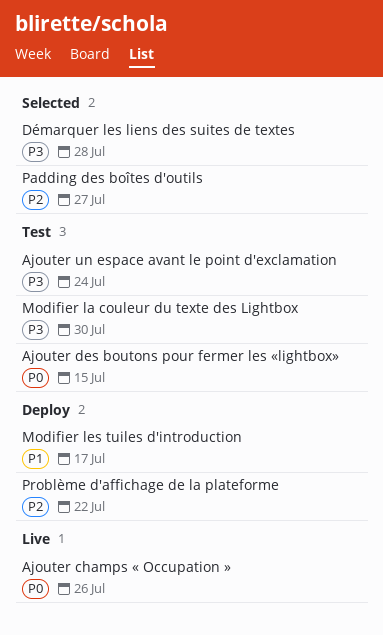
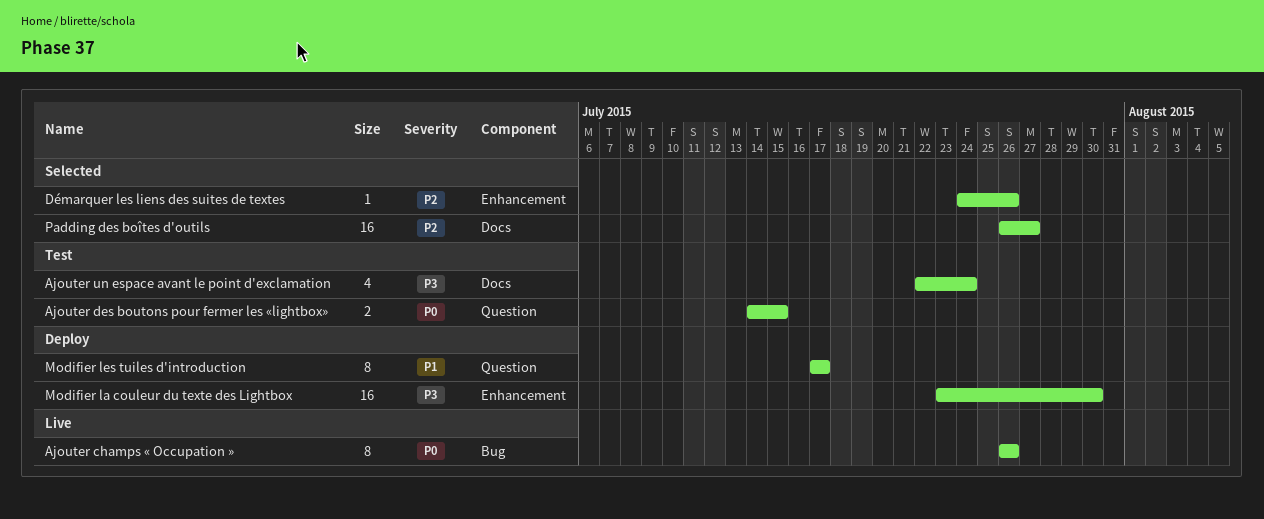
Démarquer les liens des suites de textes, priority: P3 -> P2
Démarquer les liens des suites de textes, due: Jul 28 -> Jul 26
Modifier la couleur du texte des Lightbox, status: Test -> Deploy
Problème d'affichage de la plateforme: present -> none

